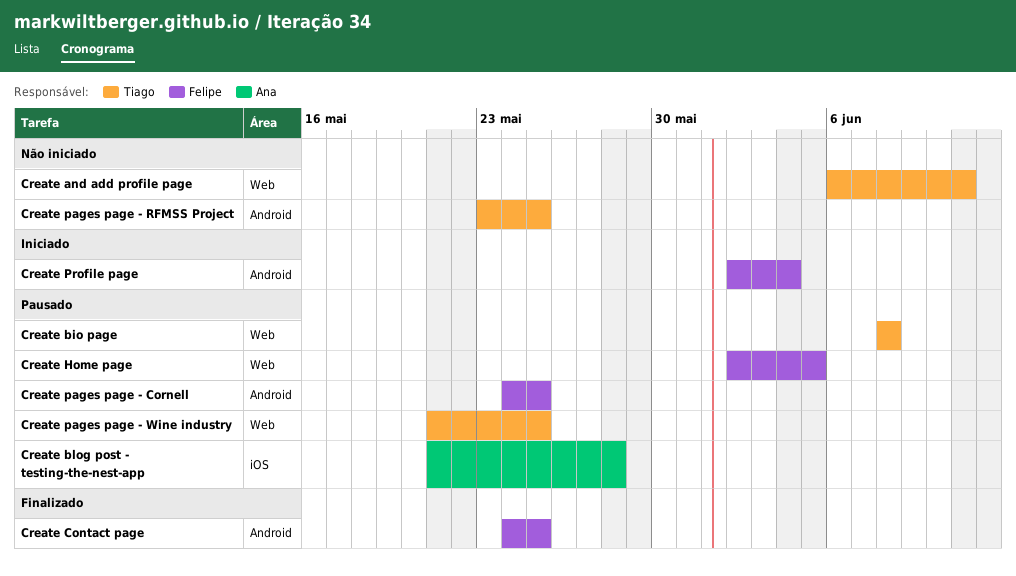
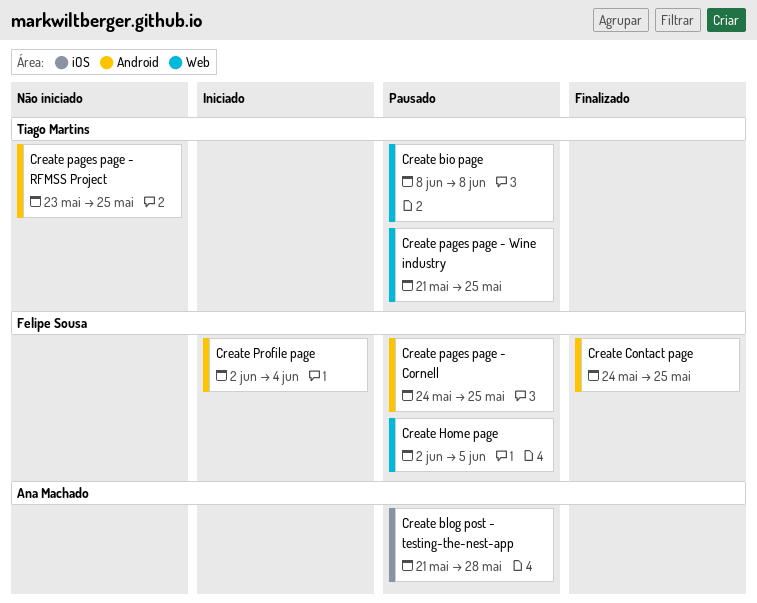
Create and add profile page: present -> none

